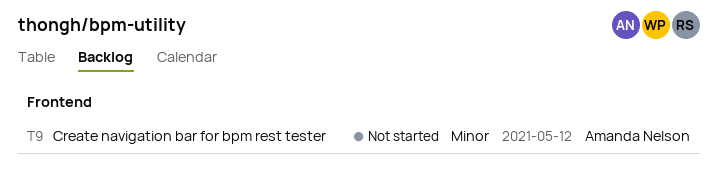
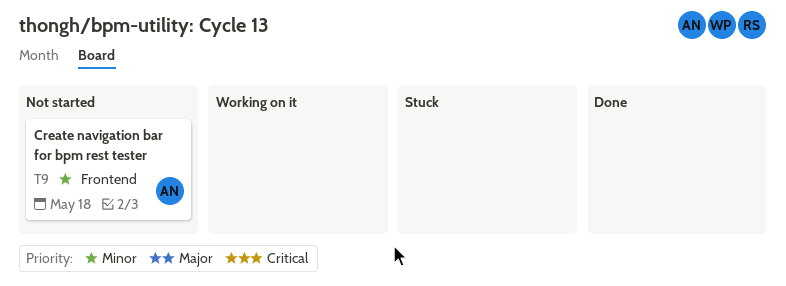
T9, due: May 12 -> May 18

